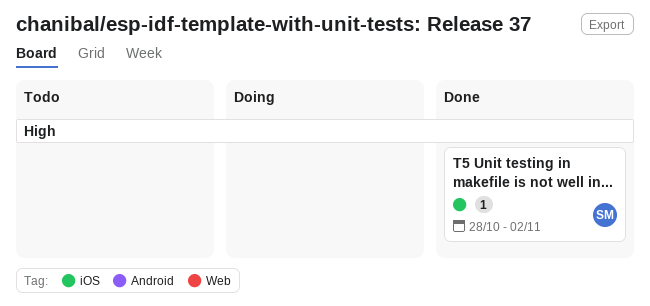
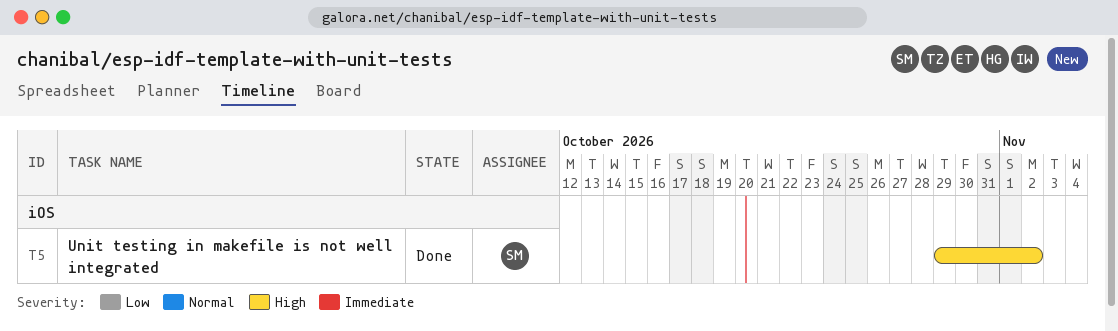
T5, start: Oct 28 -> Oct 29

